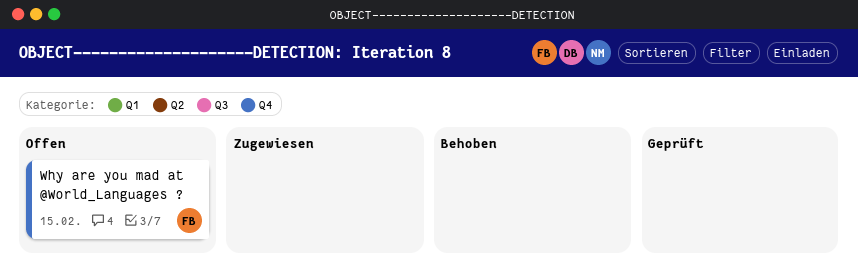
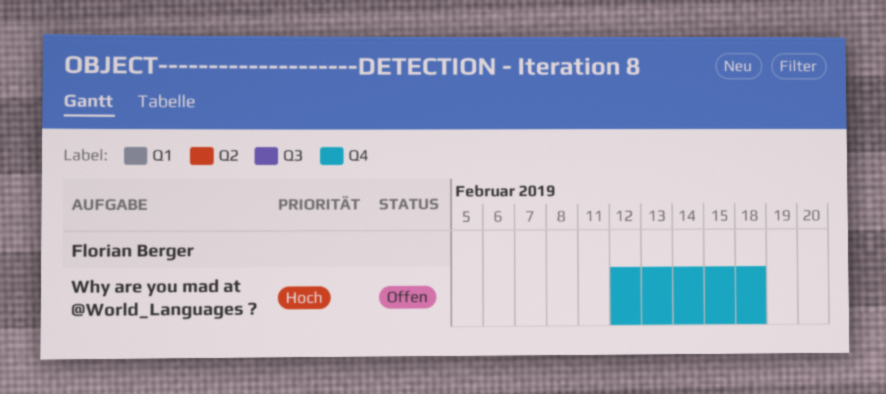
Why are you mad at @World_Languages ?, due: Feb 15 -> Feb 18

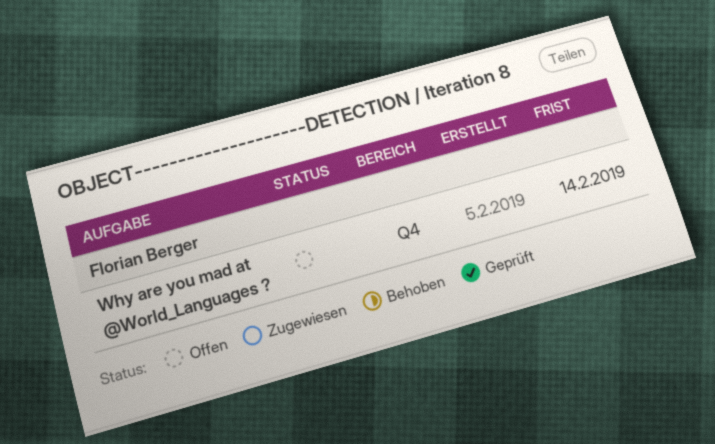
Why are you mad at @World_Languages ?, due: Feb 18 -> Feb 14

